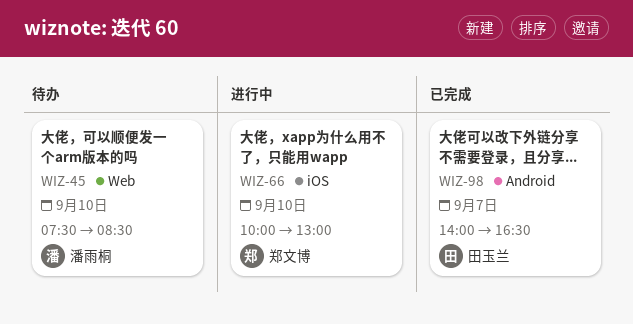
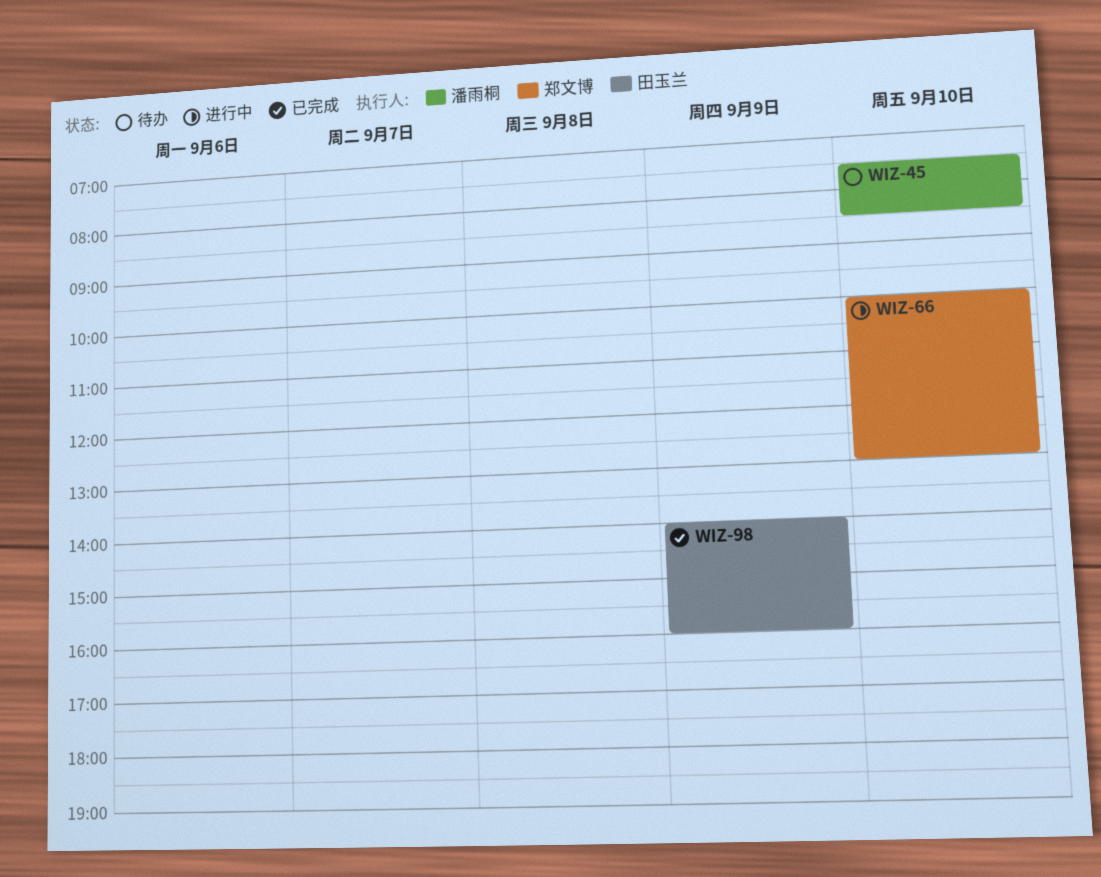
WIZ-98, day: Sep 7 -> Sep 9
WIZ-98, ends: 16:30 -> 16:00

